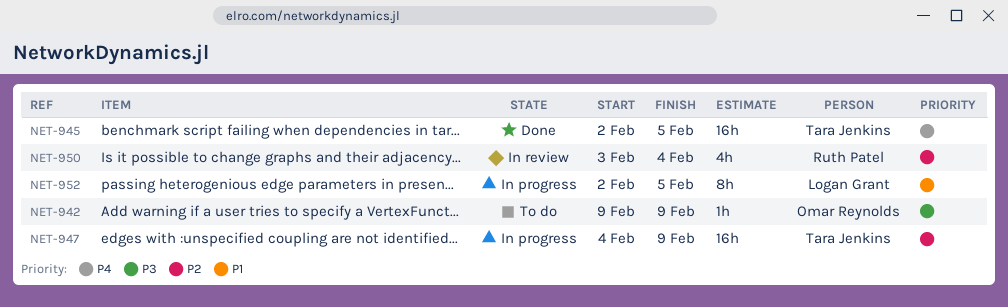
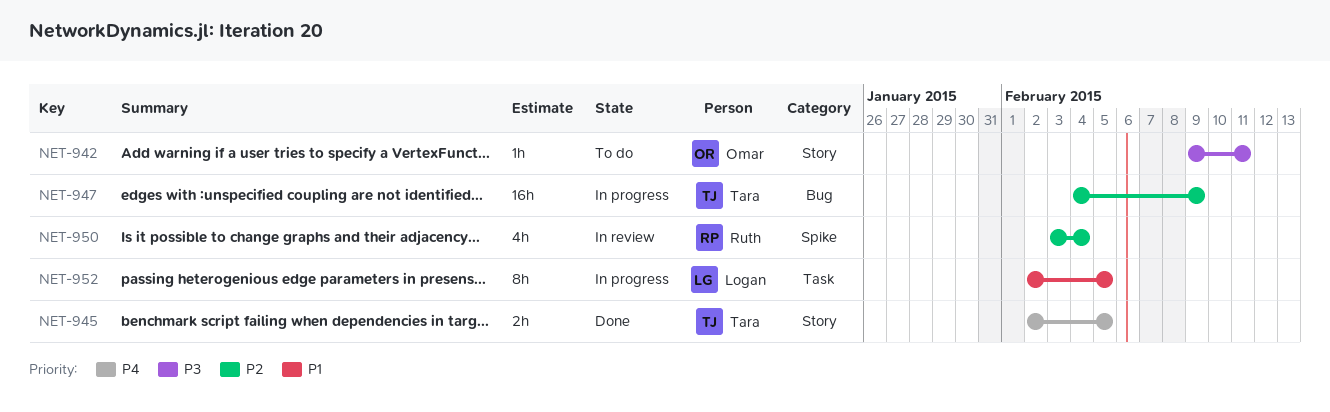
NET-942, due: Feb 9 -> Feb 11
NET-945, estimate: 16h -> 2h

